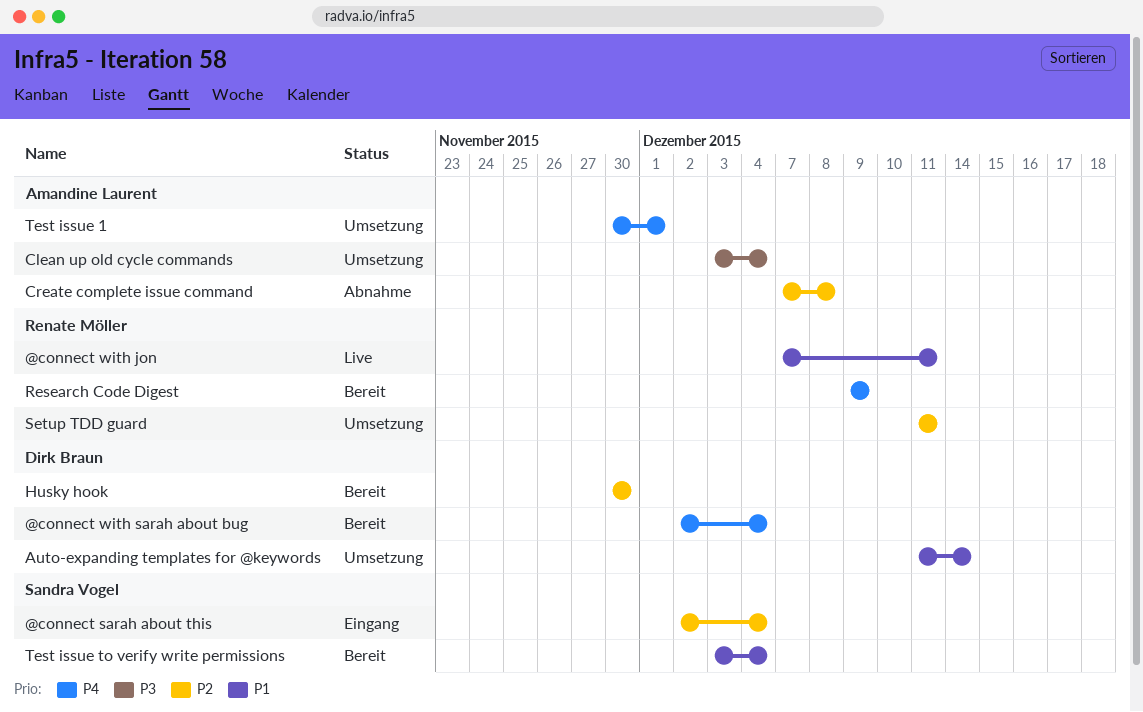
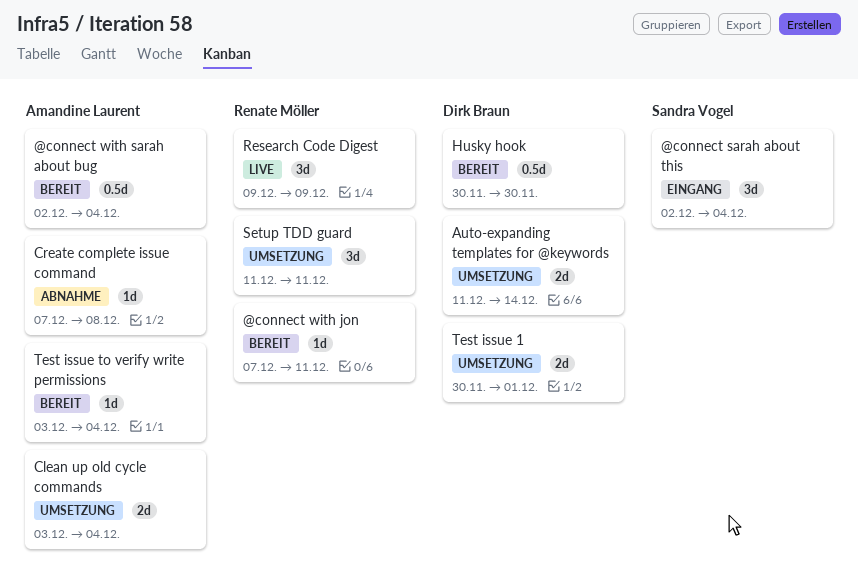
@connect with jon, status: Live -> Bereit
@connect with sarah about bug, owner: Dirk Braun -> Amandine Laurent
Research Code Digest, status: Bereit -> Live
Test issue 1, owner: Amandine Laurent -> Dirk Braun
Test issue to verify write permissions, owner: Sandra Vogel -> Amandine Laurent

